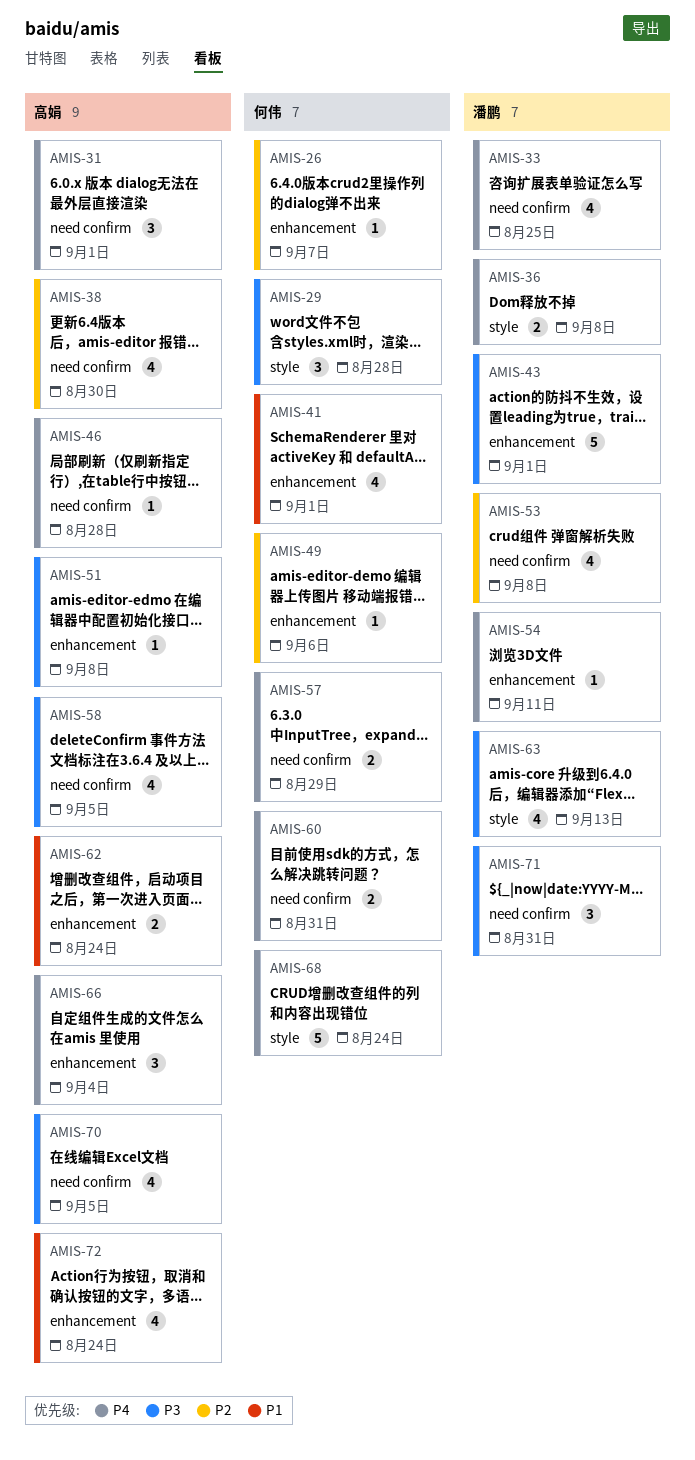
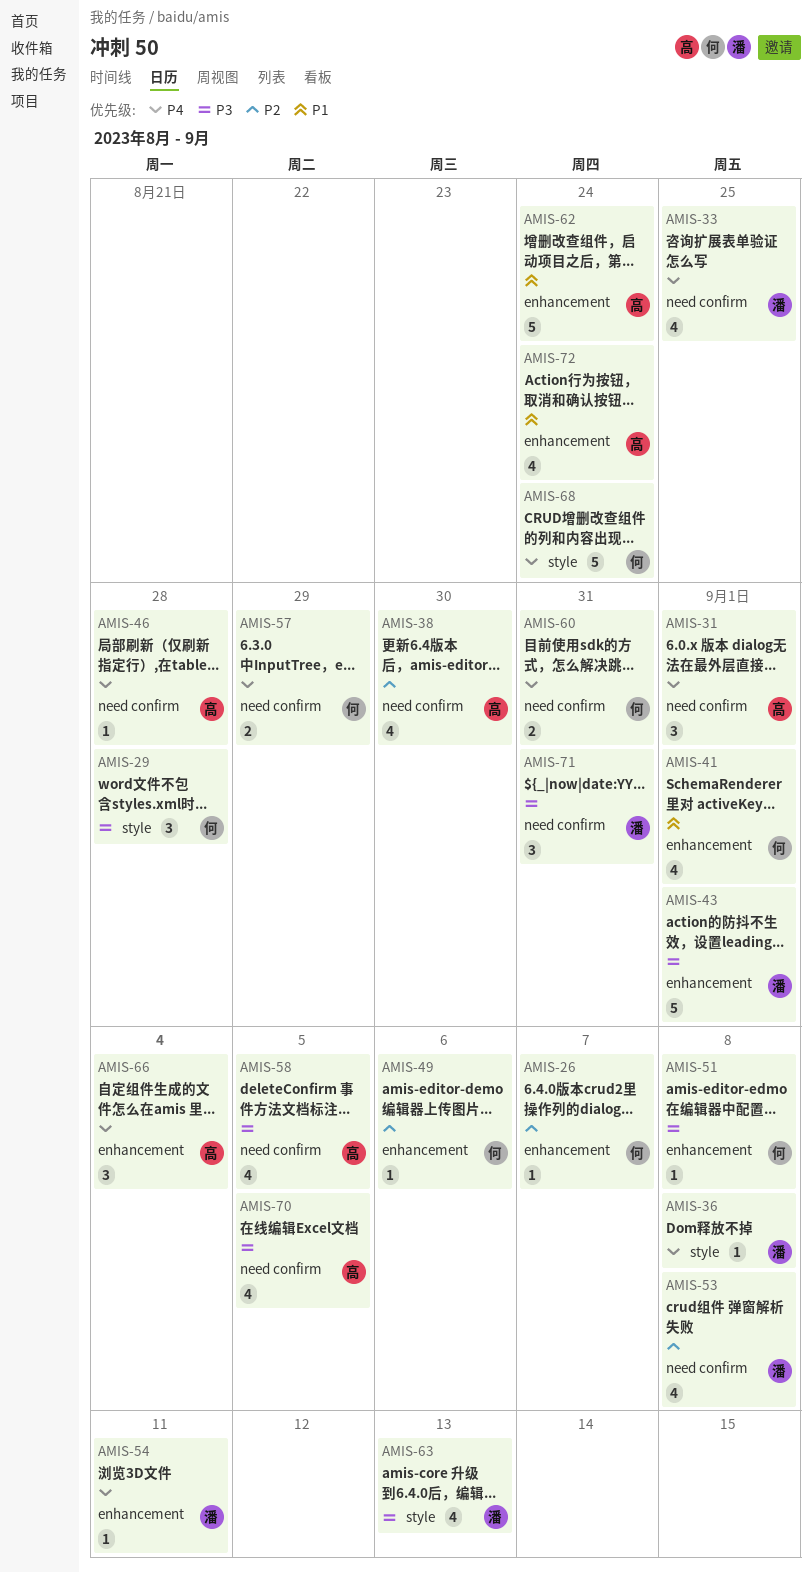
AMIS-36, estimate: 2 -> 1
AMIS-51, owner: 高娟 -> 何伟
AMIS-62, estimate: 2 -> 5

